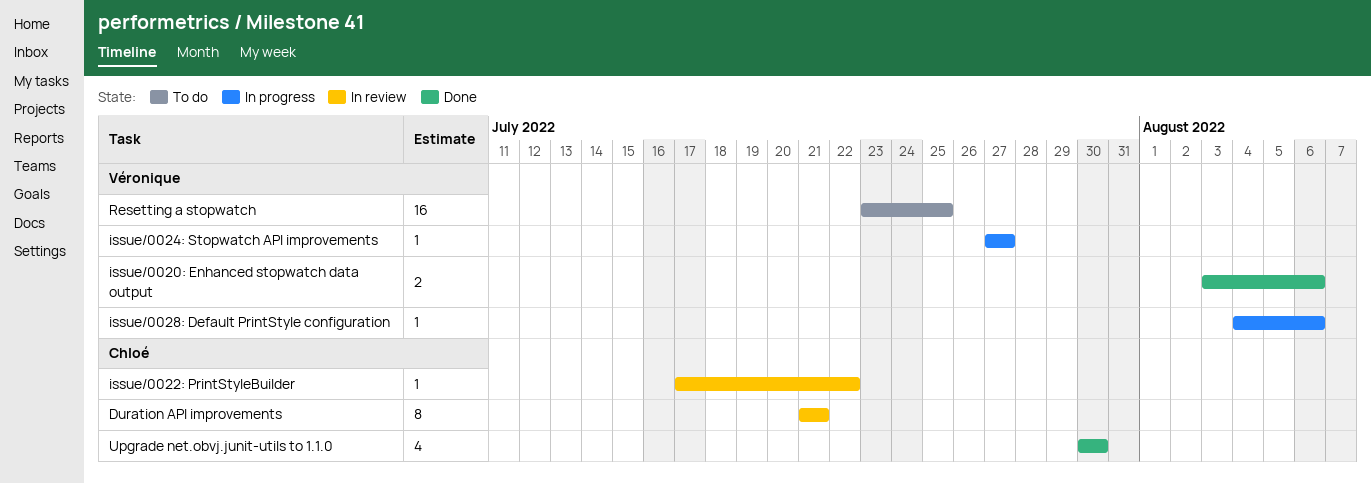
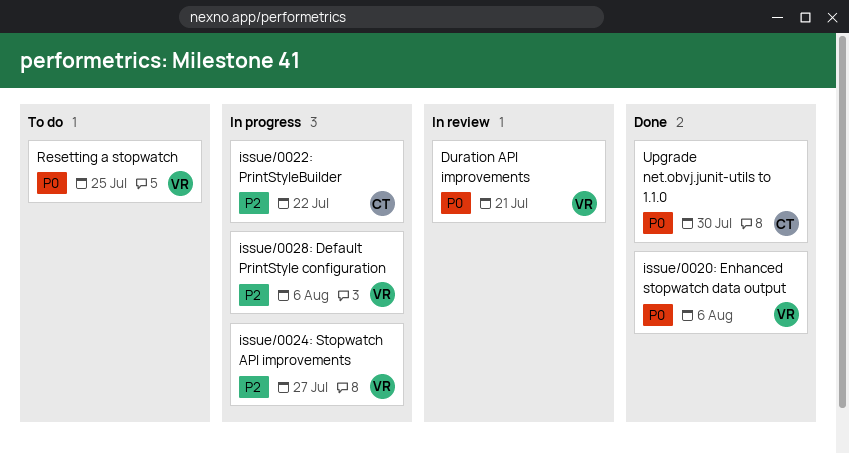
Duration API improvements, owner: Chloé -> Véronique
issue/0022: PrintStyleBuilder, status: In review -> In progress

